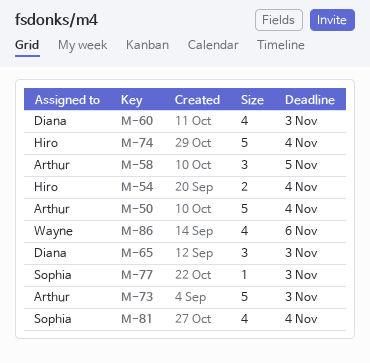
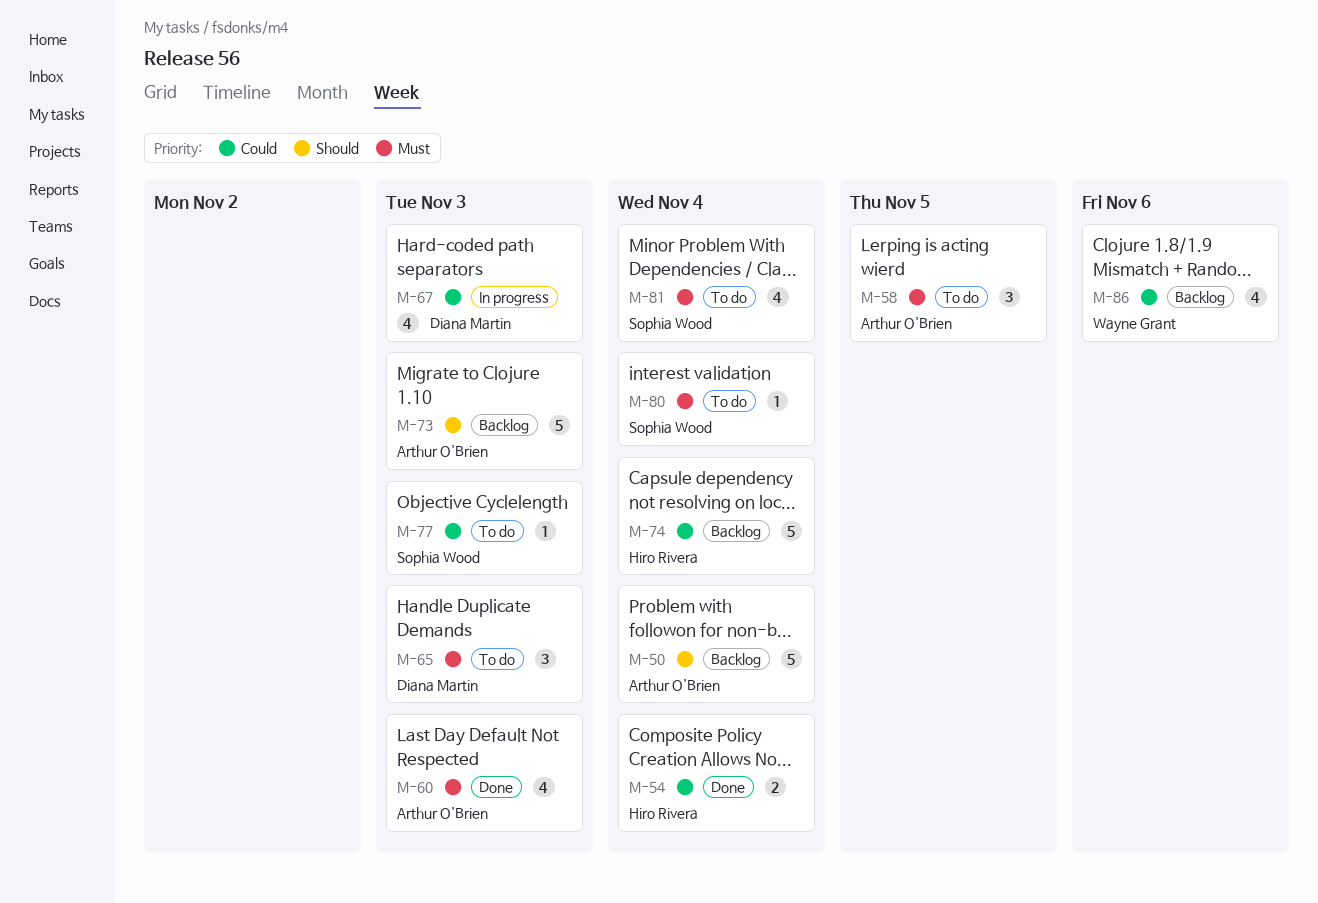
M-60, owner: Diana Martin -> Arthur O'Brien
M-67: none -> present
M-80: none -> present

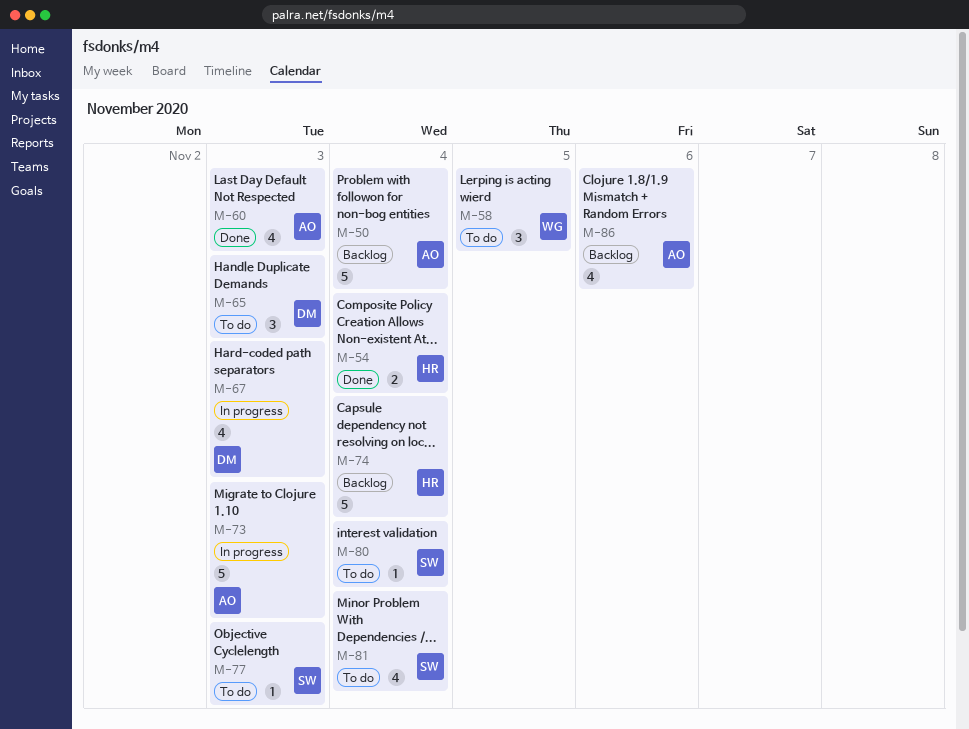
M-58, owner: Arthur O'Brien -> Wayne Grant
M-73, status: Backlog -> In progress
M-86, owner: Wayne Grant -> Arthur O'Brien

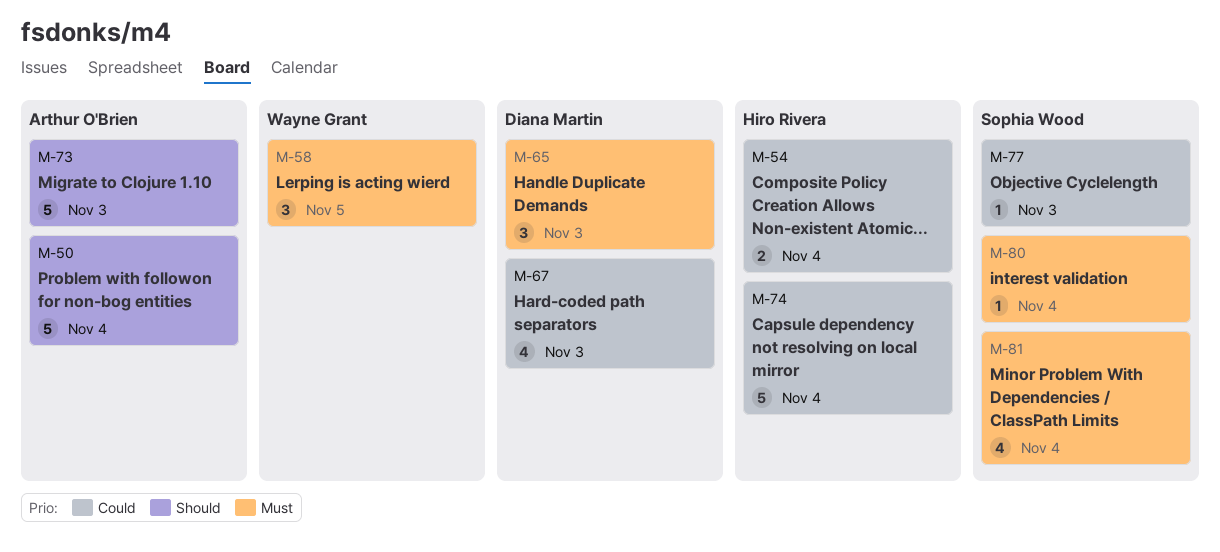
M-60: present -> none
M-86: present -> none

